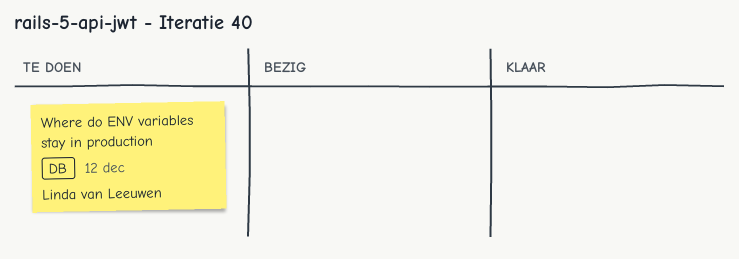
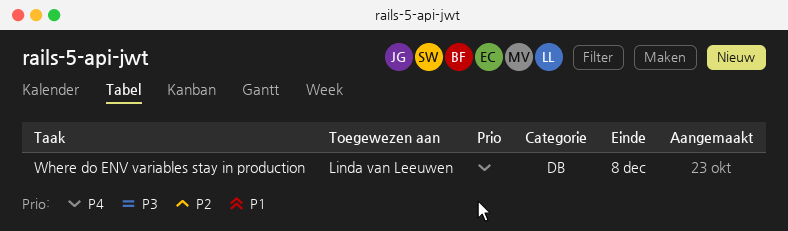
Where do ENV variables stay in production, due: Dec 12 -> Dec 8

